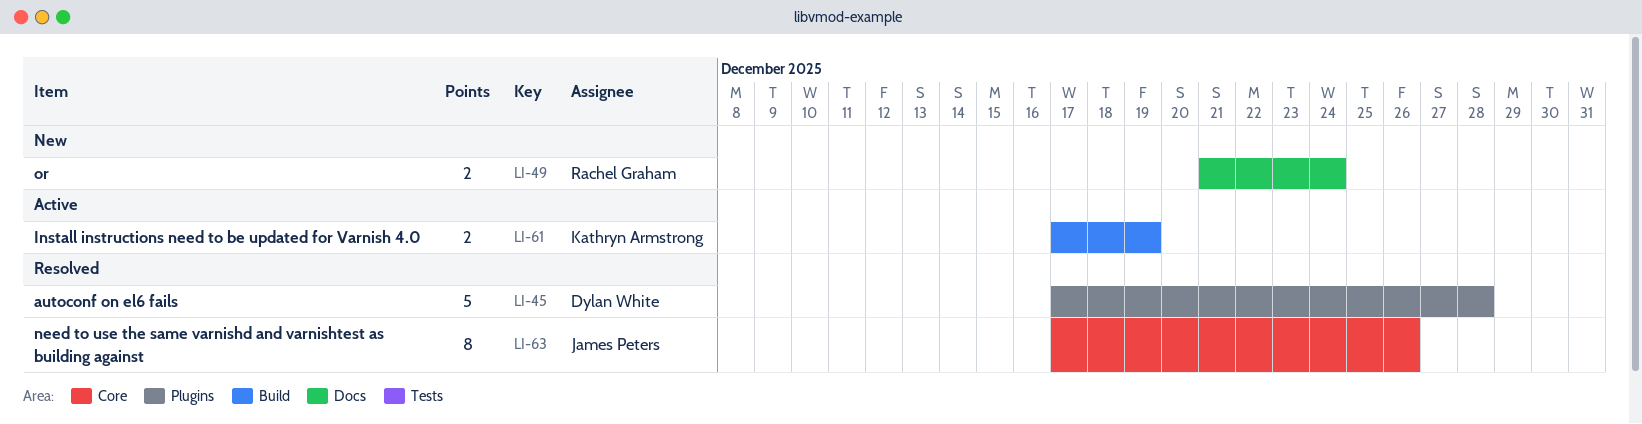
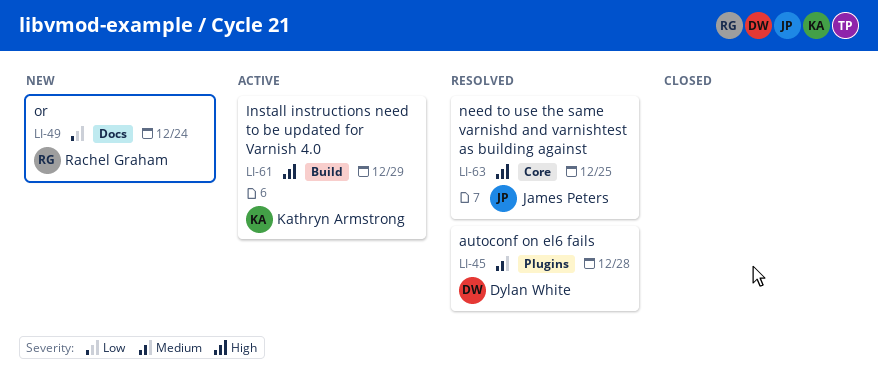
LI-61, due: Dec 19 -> Dec 29
LI-63, due: Dec 26 -> Dec 25

